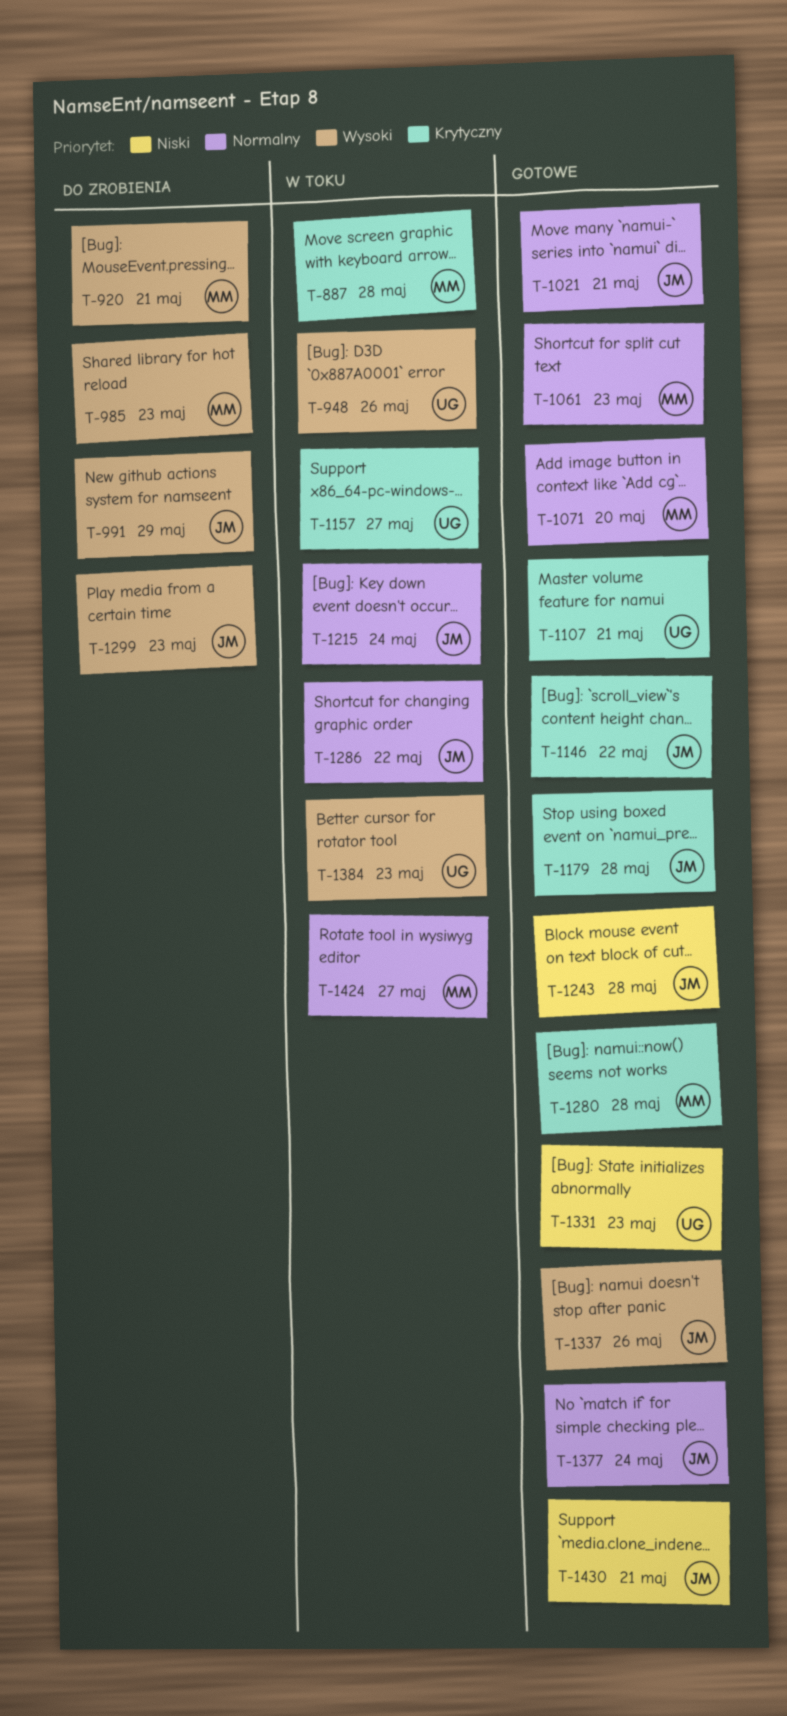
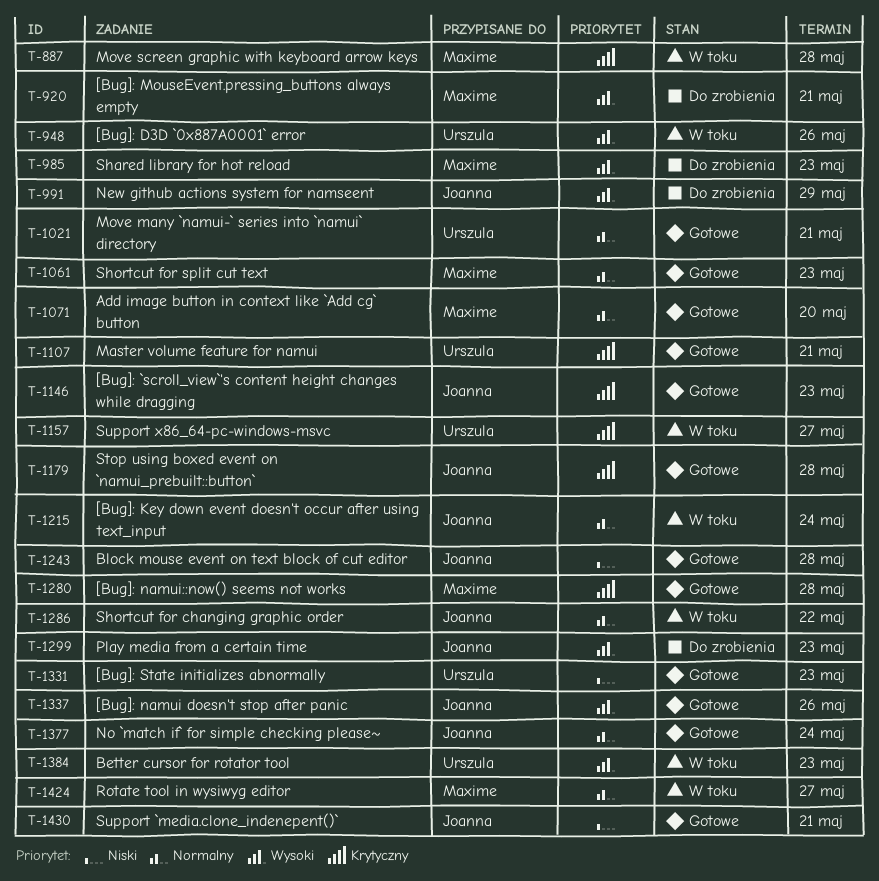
T-1021, owner: Joanna -> Urszula
T-1146, due: May 22 -> May 23

